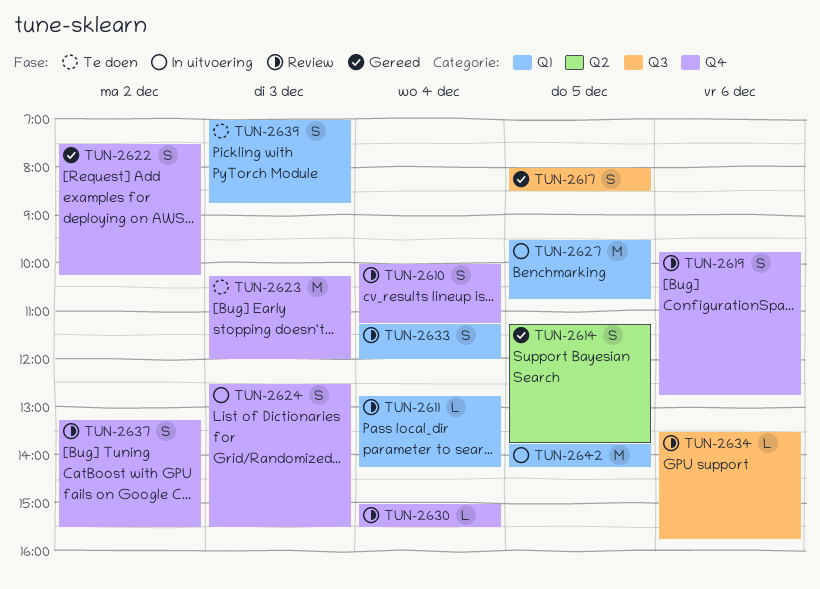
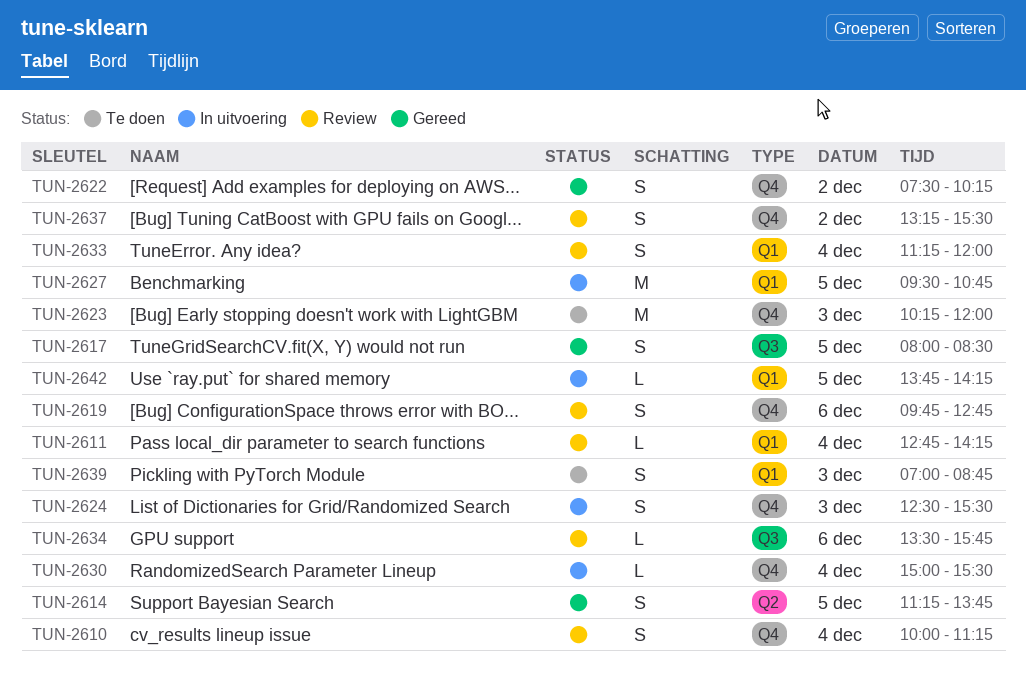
TUN-2630, status: Review -> In uitvoering
TUN-2642, estimate: M -> L

